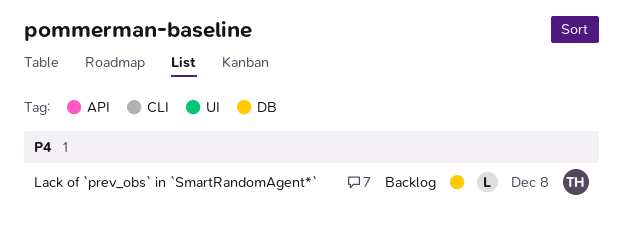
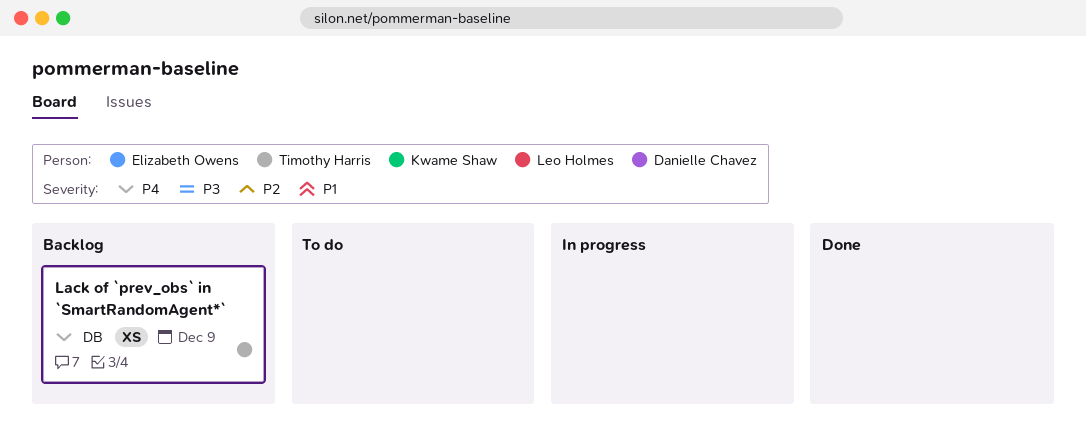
Lack of `prev_obs` in `SmartRandomAgent*`, estimate: L -> XS
Lack of `prev_obs` in `SmartRandomAgent*`, due: Dec 8 -> Dec 9

